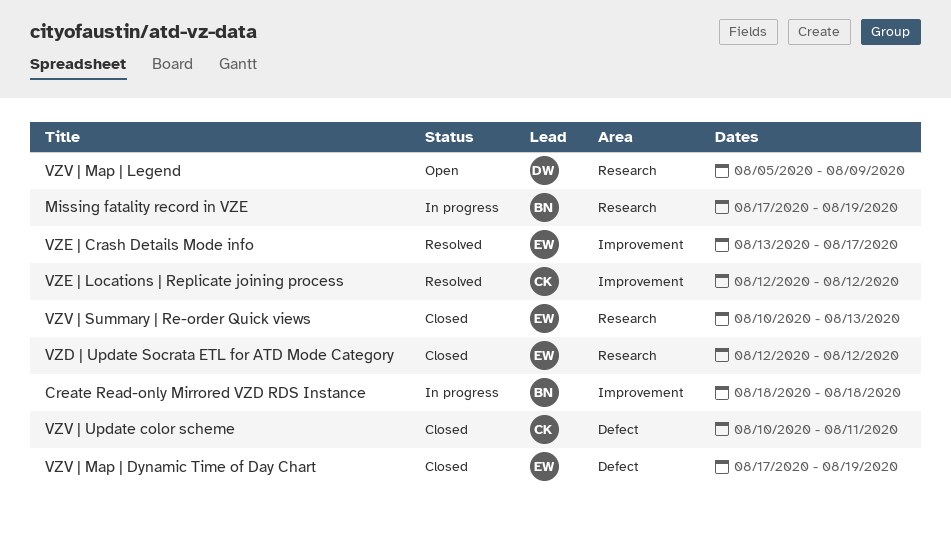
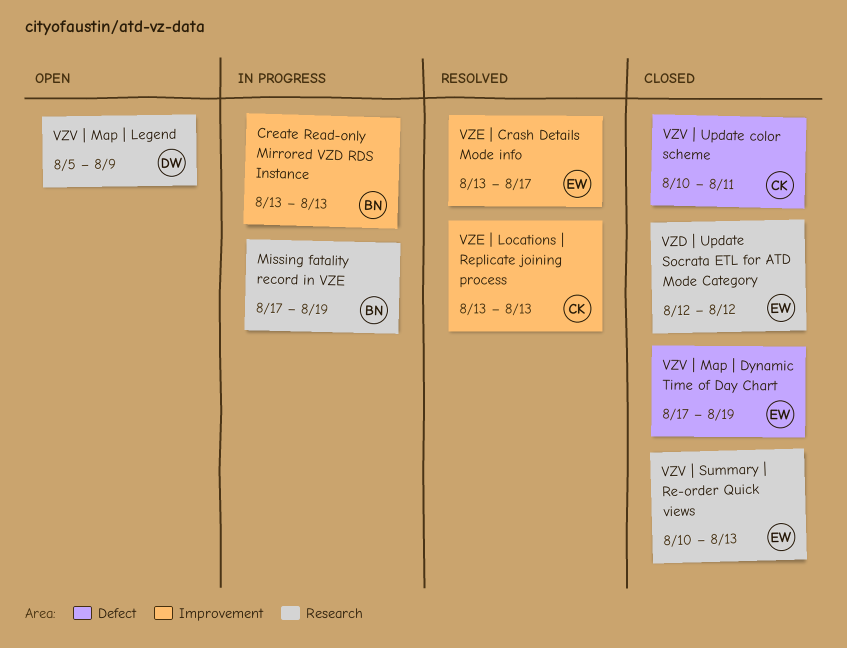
Create Read-only Mirrored VZD RDS Instance, start: Aug 18 -> Aug 13
Create Read-only Mirrored VZD RDS Instance, due: Aug 18 -> Aug 13
VZE | Locations | Replicate joining process, start: Aug 12 -> Aug 13
VZE | Locations | Replicate joining process, due: Aug 12 -> Aug 13

